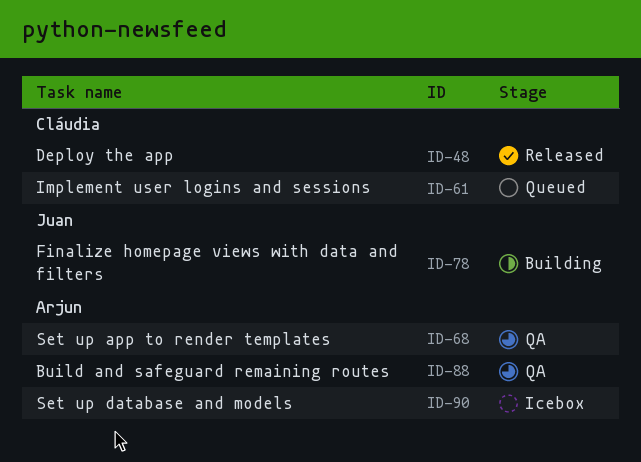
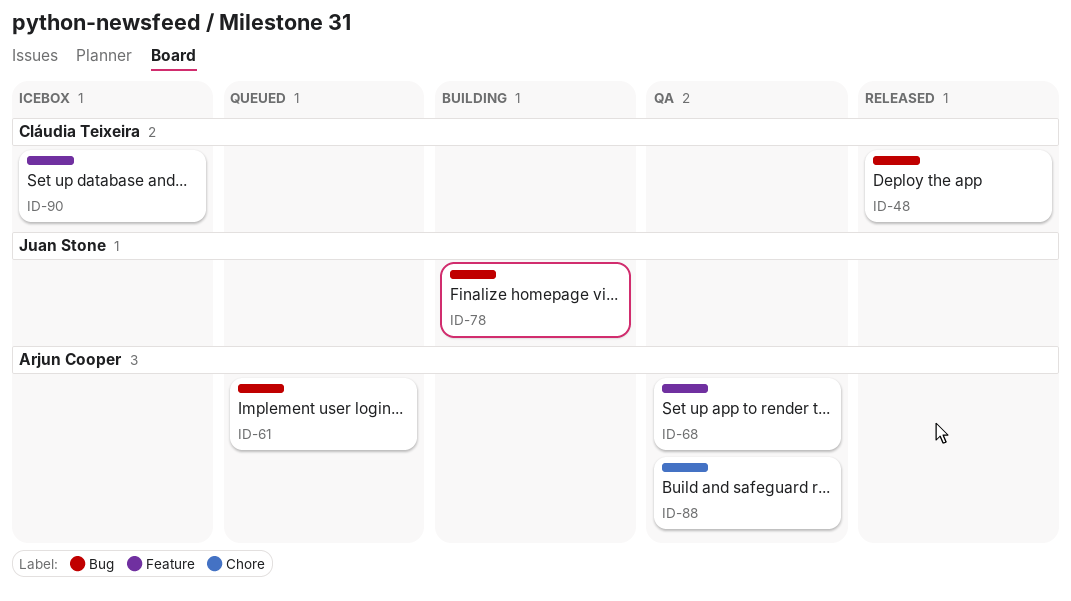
ID-61, owner: Cláudia Teixeira -> Arjun Cooper
ID-90, owner: Arjun Cooper -> Cláudia Teixeira

